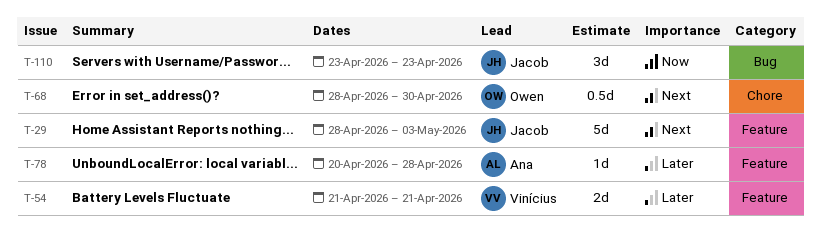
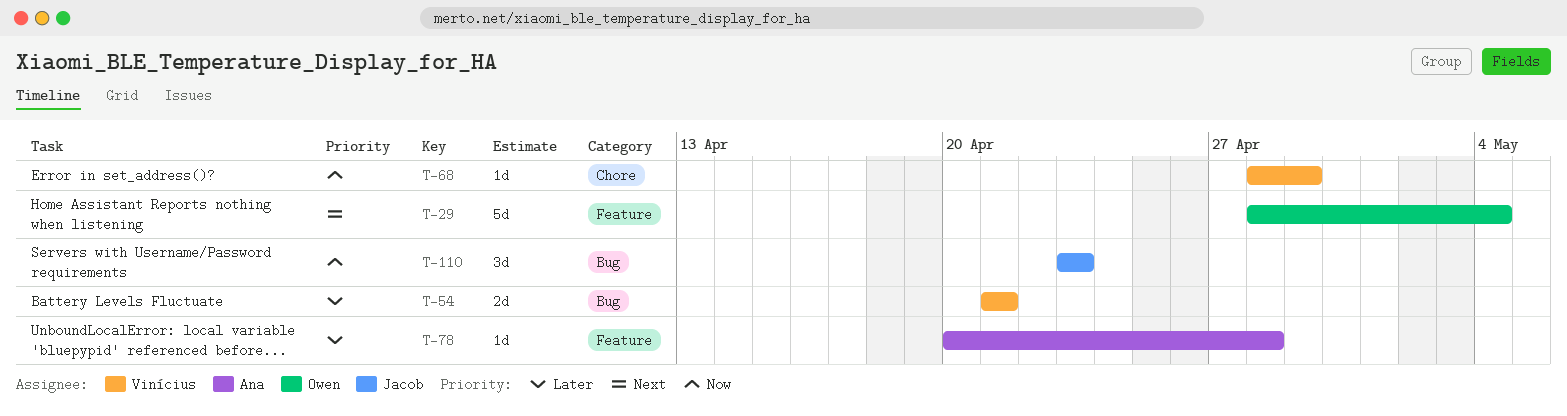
T-29, owner: Jacob -> Owen
T-29, due: May 3 -> May 4
T-54, label: Feature -> Bug
T-68, owner: Owen -> Vinícius
T-68, priority: Next -> Now
T-68, estimate: 0.5d -> 1d
T-68, due: Apr 30 -> Apr 29

